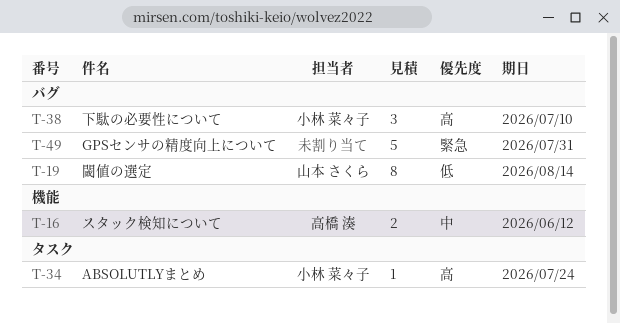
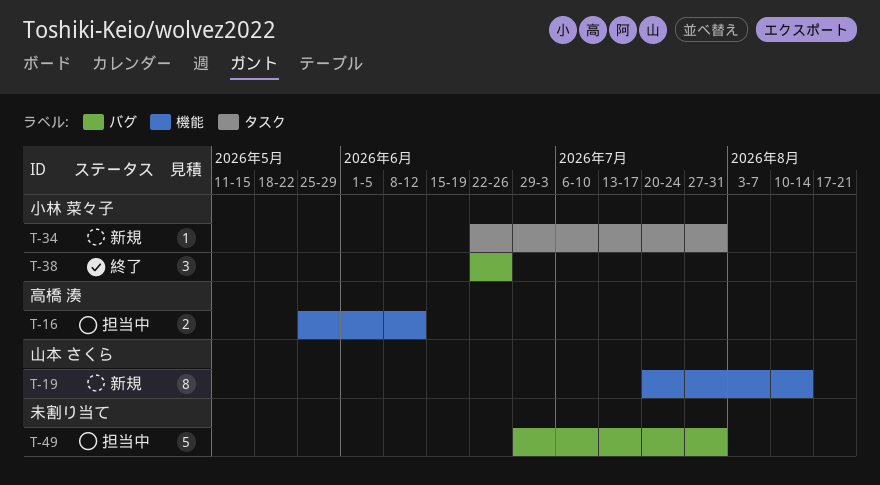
T-19, label: バグ -> 機能
T-34, due: Jul 24 -> Jul 31
T-38, due: Jul 10 -> Jun 26

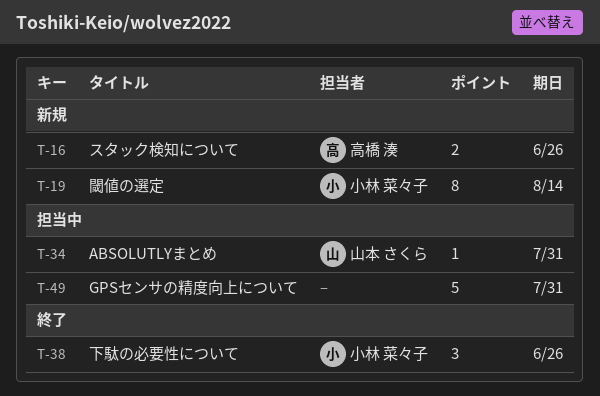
T-16, status: 担当中 -> 新規
T-16, due: Jun 12 -> Jun 26
T-19, owner: 山本 さくら -> 小林 菜々子
T-34, status: 新規 -> 担当中
T-34, owner: 小林 菜々子 -> 山本 さくら

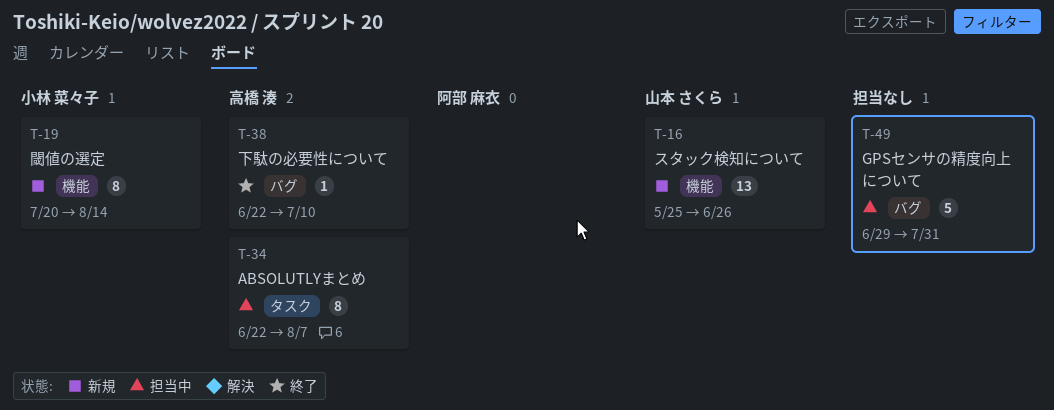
T-16, owner: 高橋 湊 -> 山本 さくら
T-16, estimate: 2 -> 13
T-34, owner: 山本 さくら -> 高橋 湊
T-34, estimate: 1 -> 8
T-34, due: Jul 31 -> Aug 7
T-38, owner: 小林 菜々子 -> 高橋 湊
T-38, estimate: 3 -> 1
T-38, due: Jun 26 -> Jul 10

